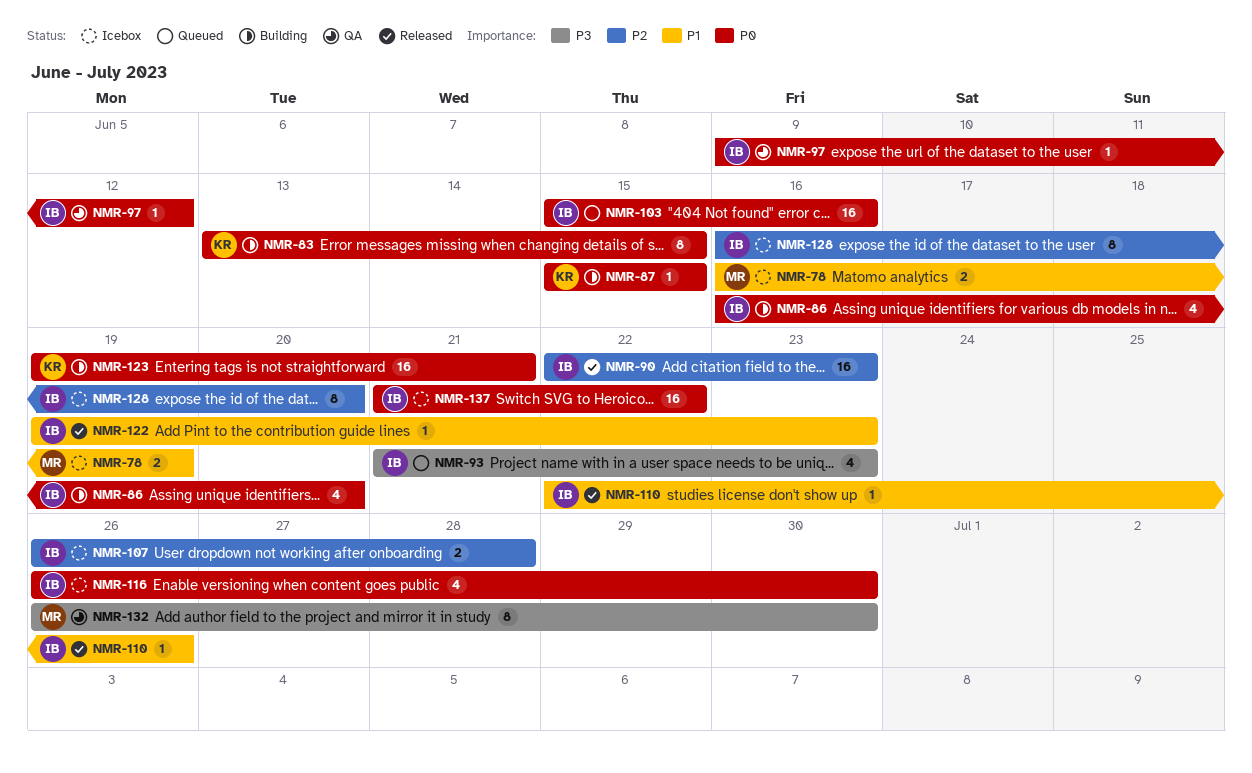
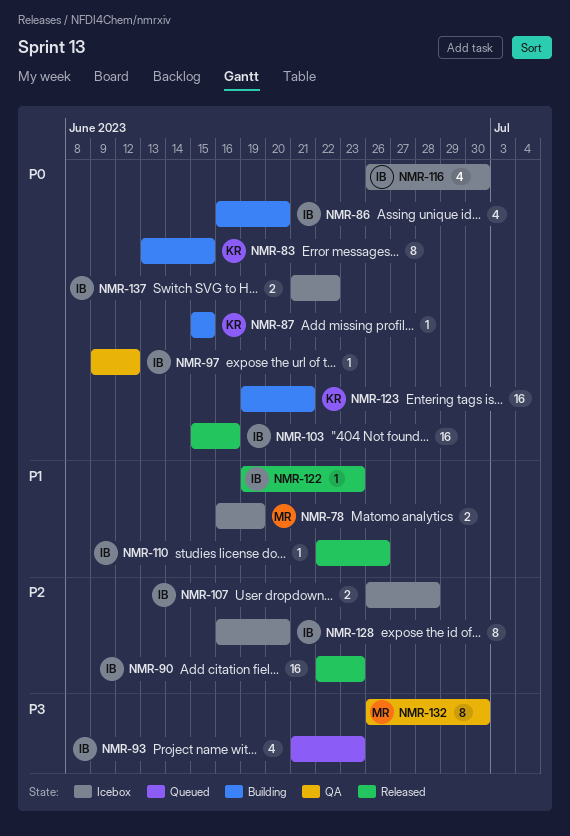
NMR-103, status: Queued -> Released
NMR-137, estimate: 16 -> 2

